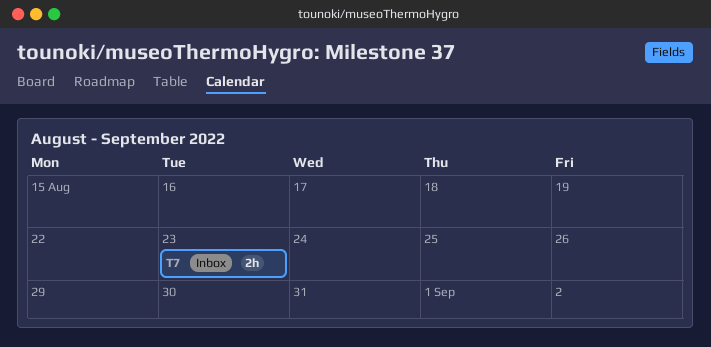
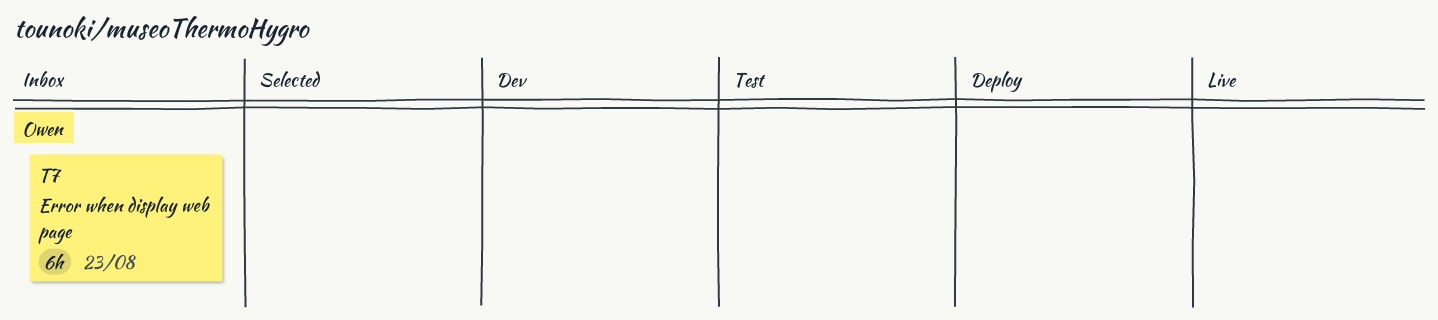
T7, estimate: 2h -> 6h

